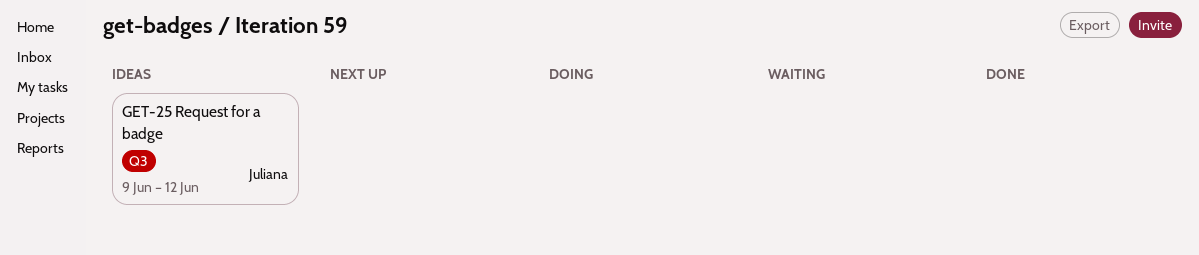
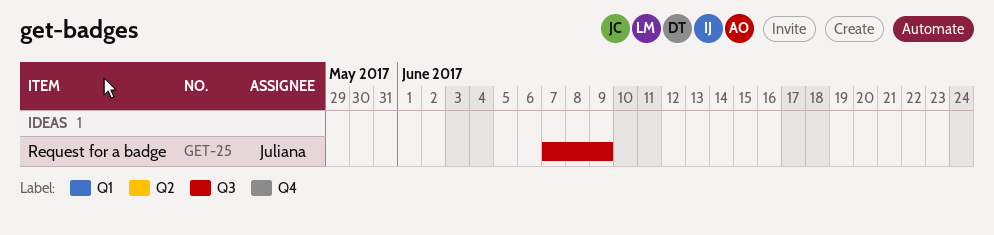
GET-25, start: Jun 9 -> Jun 7
GET-25, due: Jun 12 -> Jun 9

